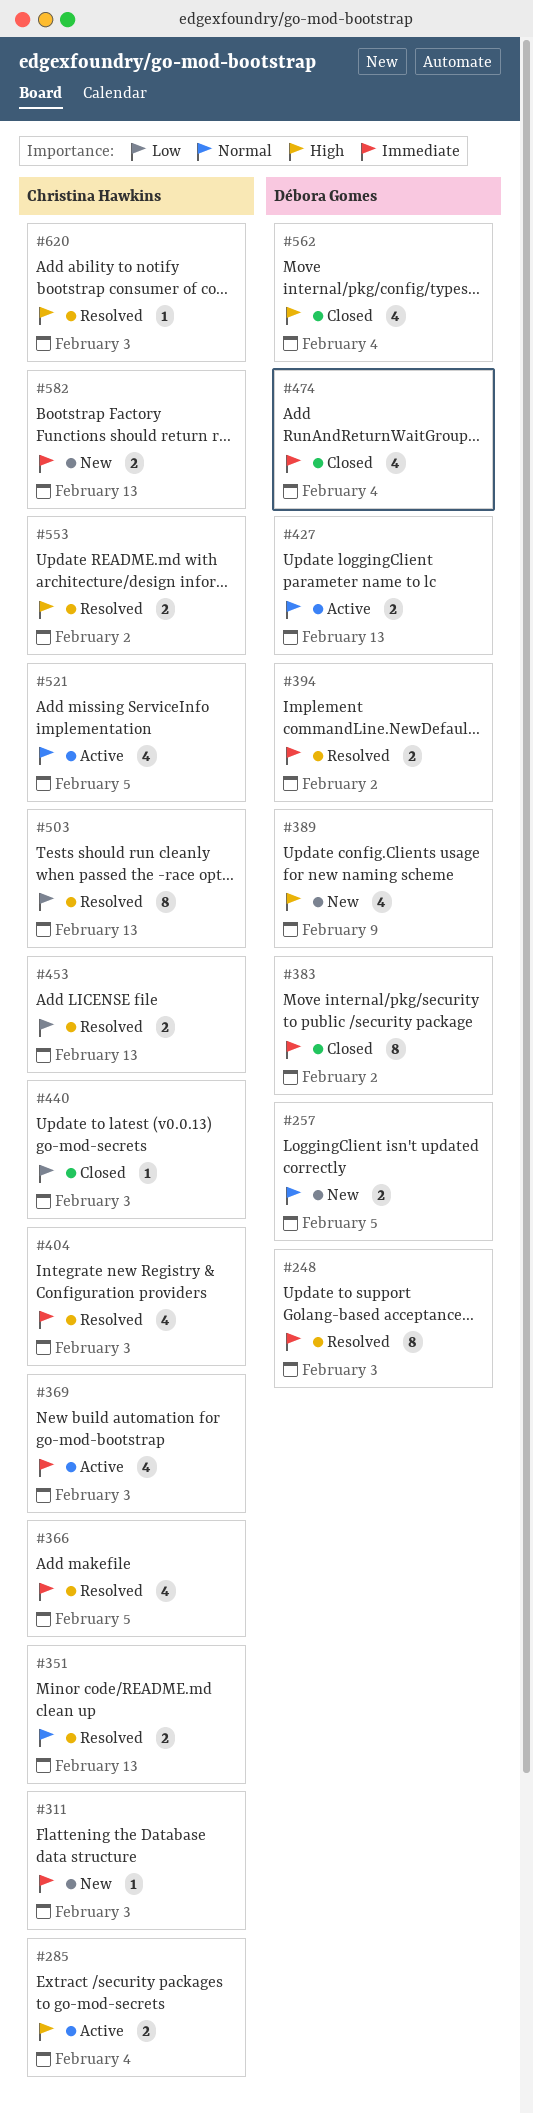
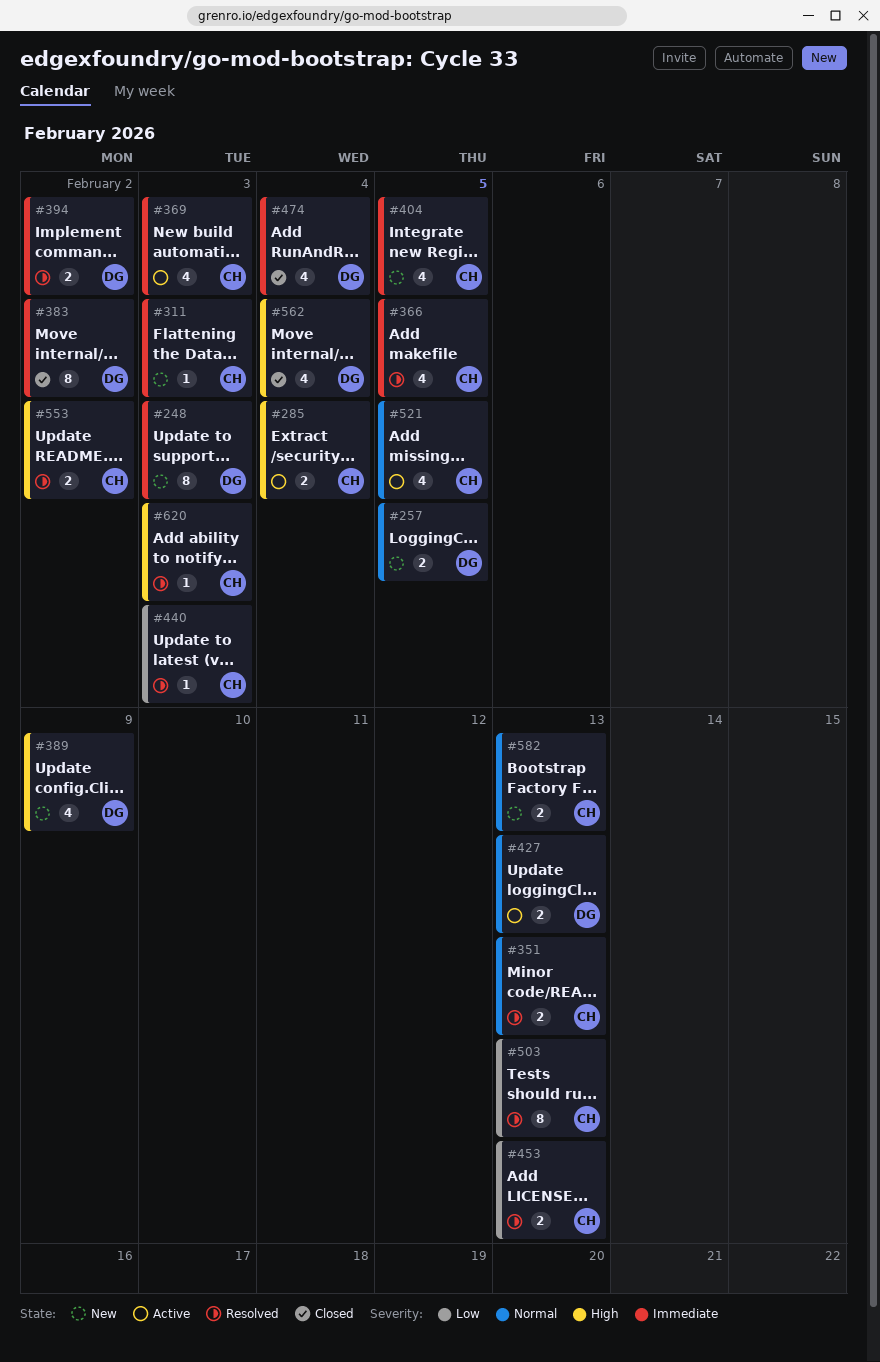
#248, status: Resolved -> New
#404, status: Resolved -> New
#404, due: Feb 3 -> Feb 5
#440, status: Closed -> Resolved
#582, priority: Immediate -> Normal

